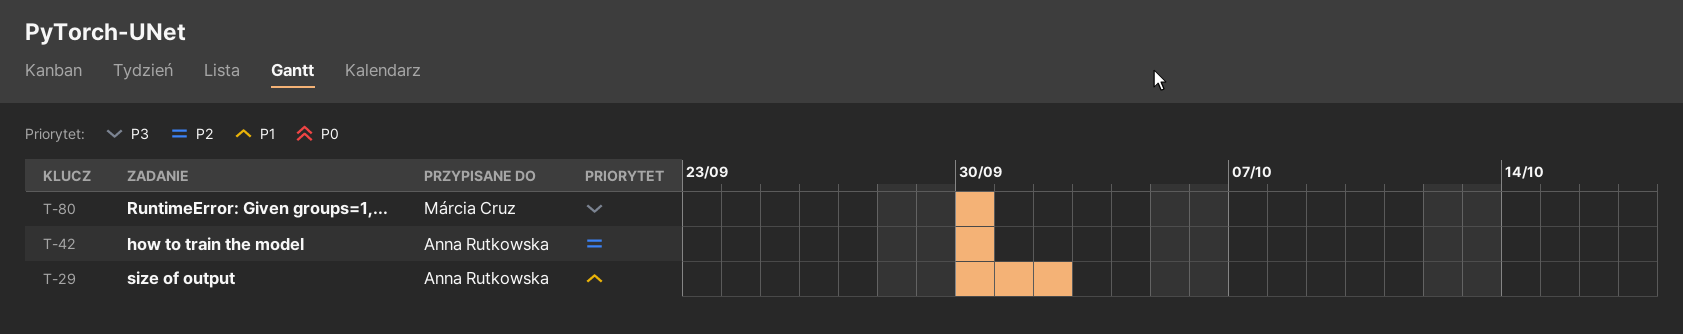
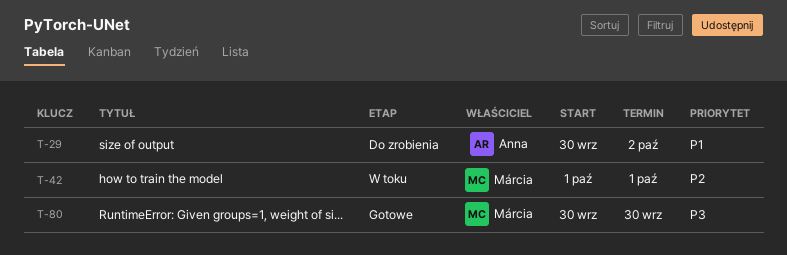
T-42, owner: Anna Rutkowska -> Márcia Cruz
T-42, start: Sep 30 -> Oct 1
T-42, due: Sep 30 -> Oct 1

